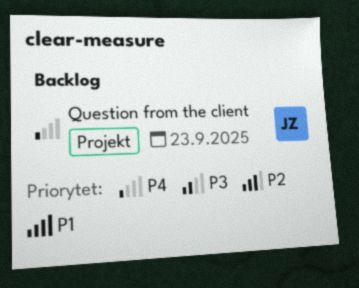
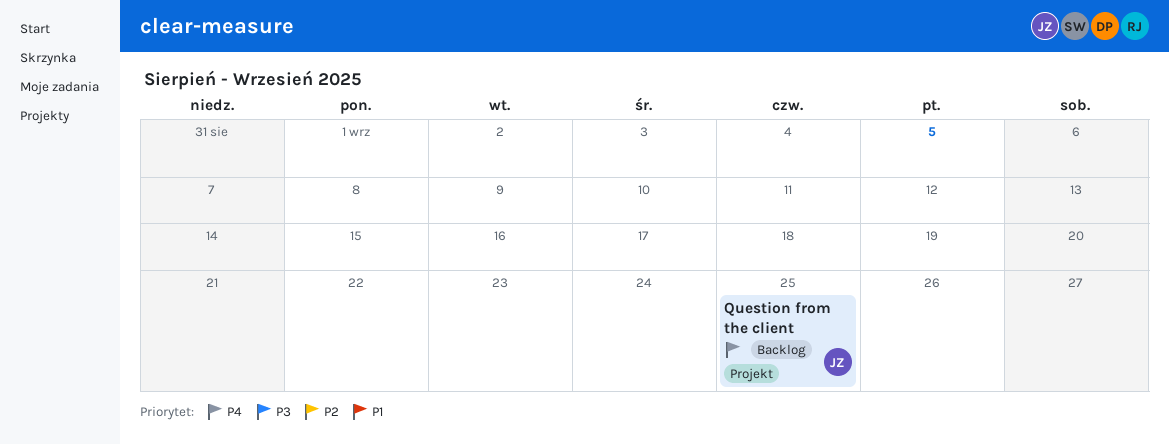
Question from the client, due: Sep 23 -> Sep 25

